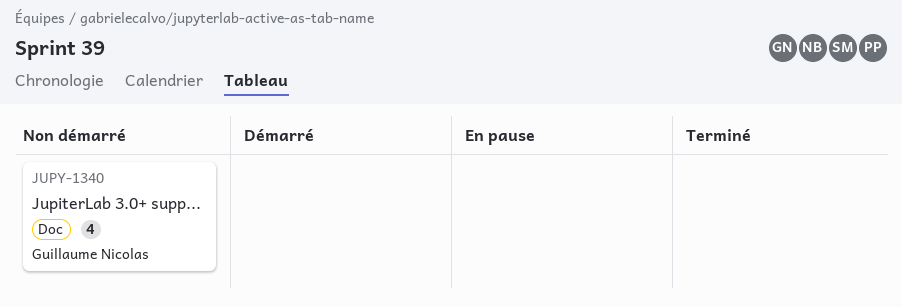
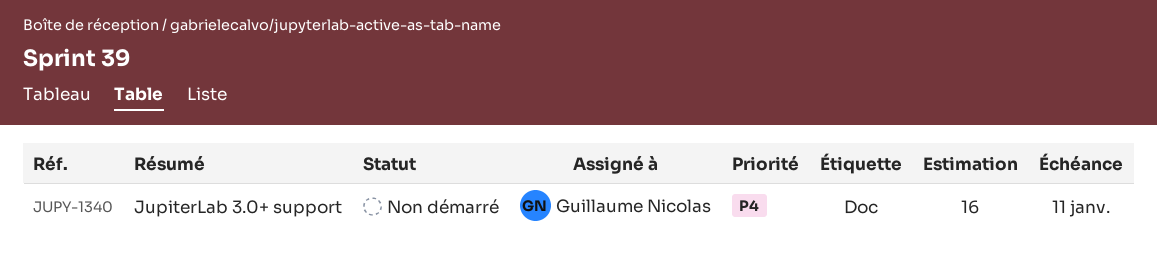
JUPY-1340, estimate: 4 -> 16

